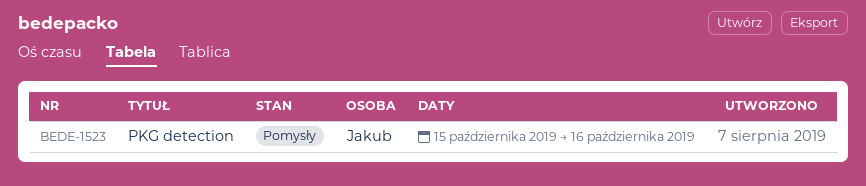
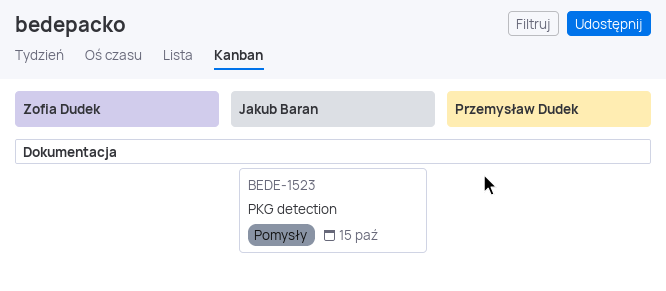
BEDE-1523, due: Oct 16 -> Oct 15

